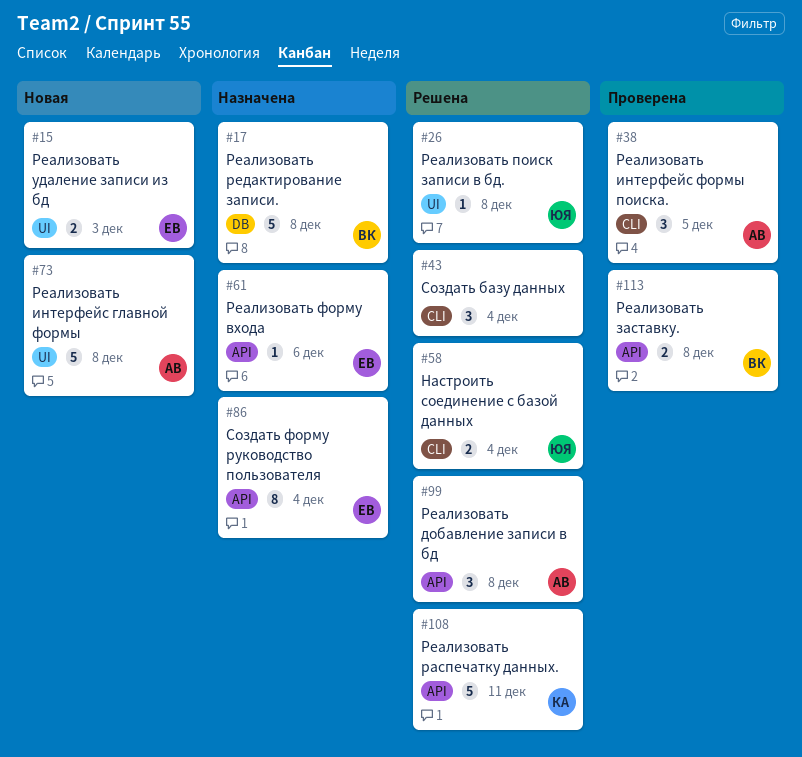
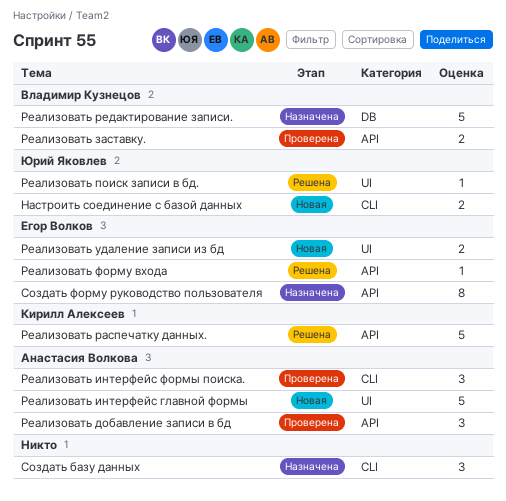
Настроить соединение с базой данных, status: Решена -> Новая
Реализовать добавление записи в бд, status: Решена -> Проверена
Реализовать форму входа, status: Назначена -> Решена
Создать базу данных, status: Решена -> Назначена

